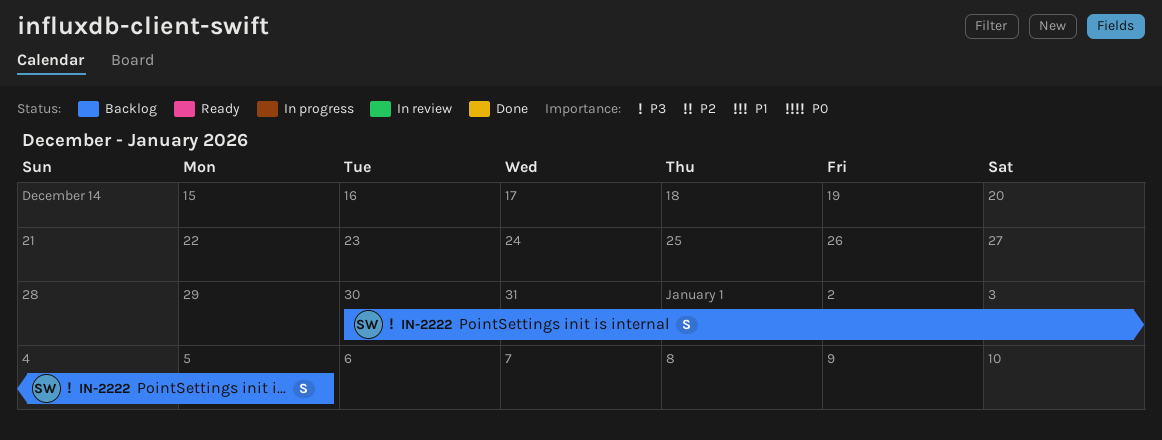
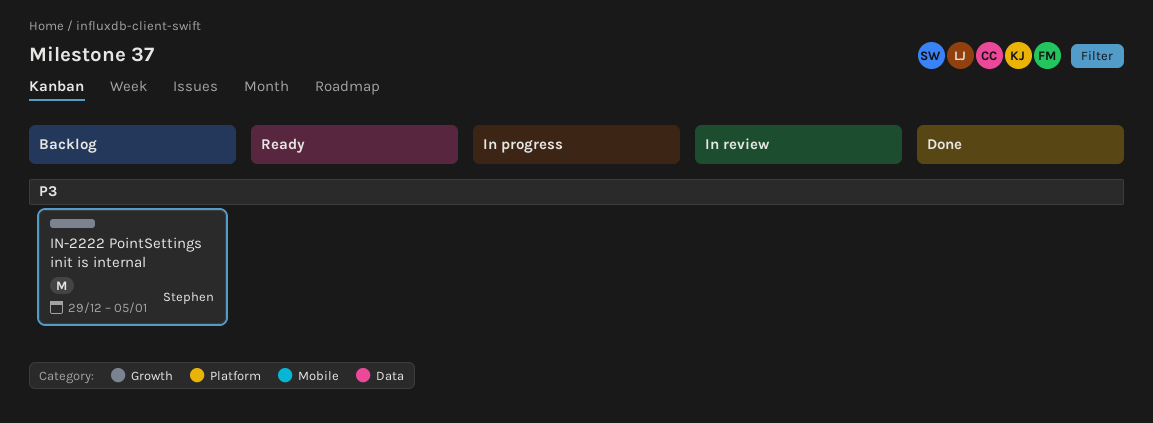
IN-2222, estimate: S -> M
IN-2222, start: Dec 30 -> Dec 29

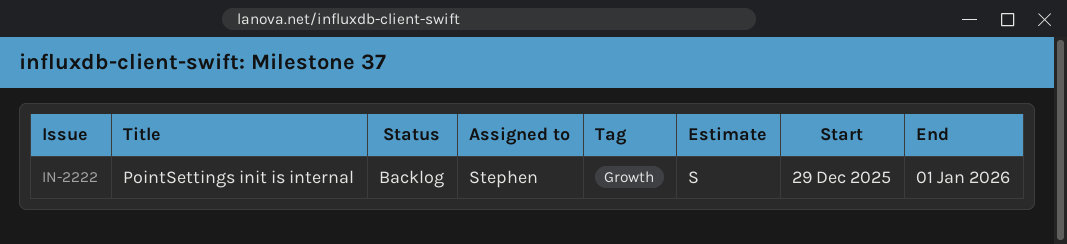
IN-2222, estimate: M -> S
IN-2222, due: Jan 5 -> Jan 1

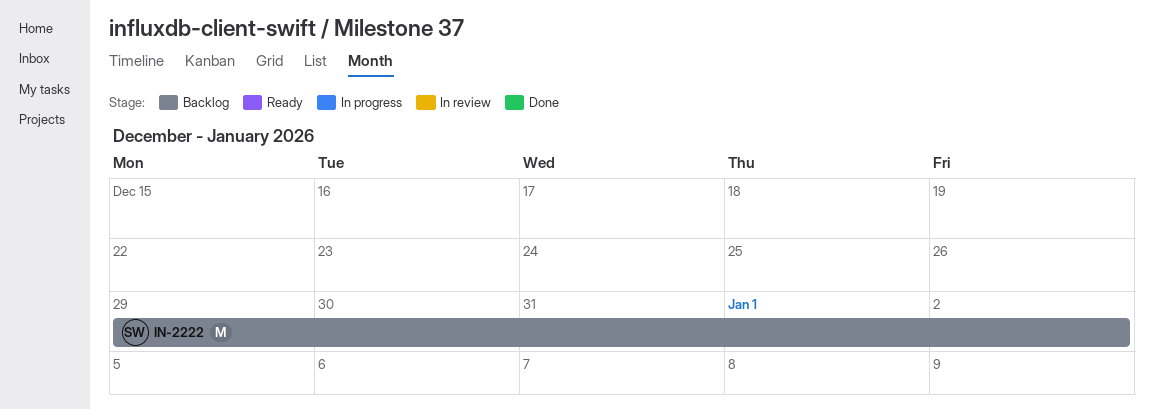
IN-2222, estimate: S -> M
IN-2222, due: Jan 1 -> Jan 2

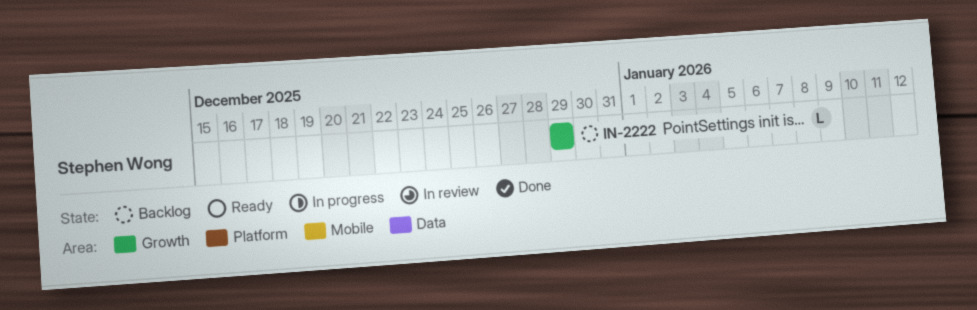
IN-2222, estimate: M -> L
IN-2222, due: Jan 2 -> Dec 29

